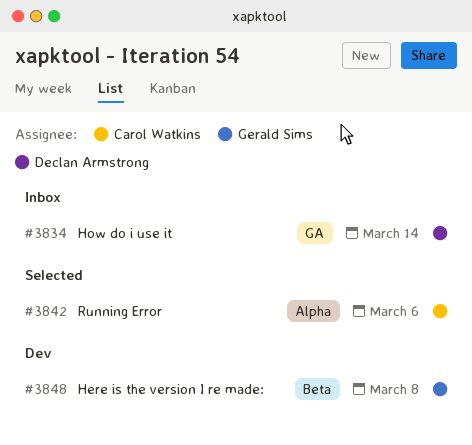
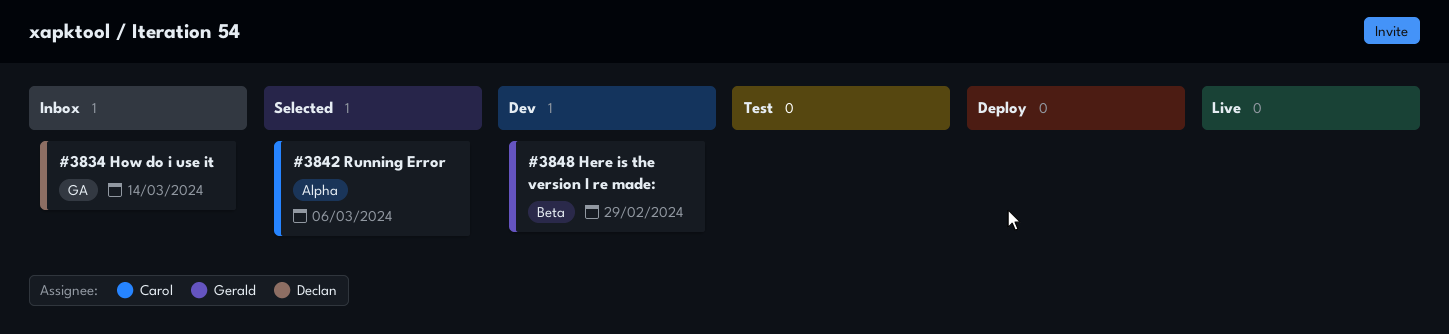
#3848, due: Mar 8 -> Feb 29

